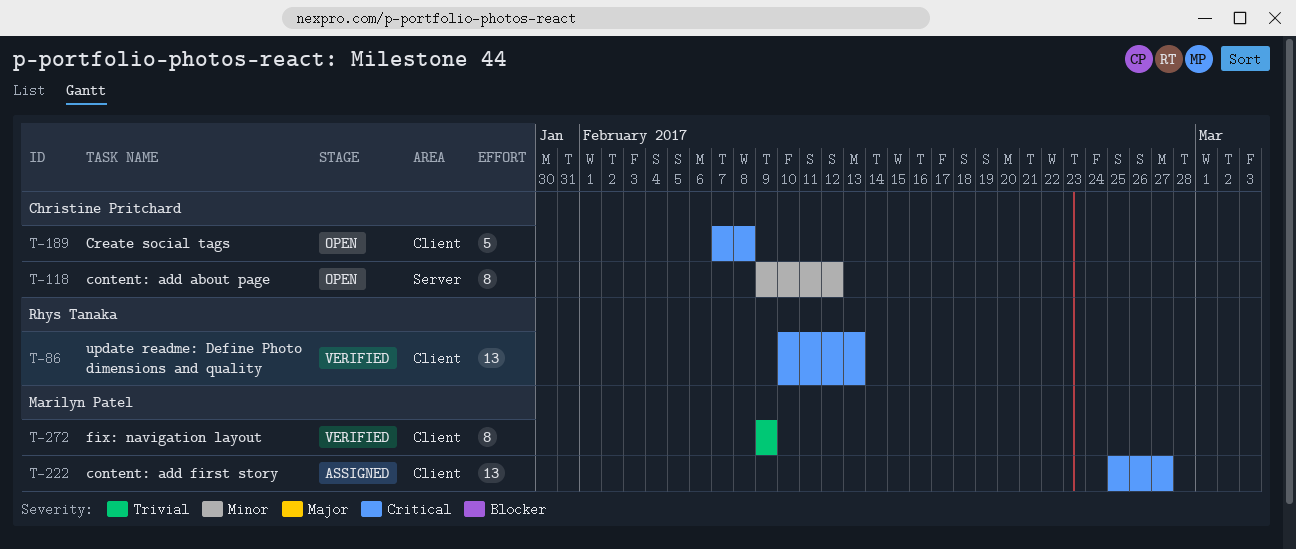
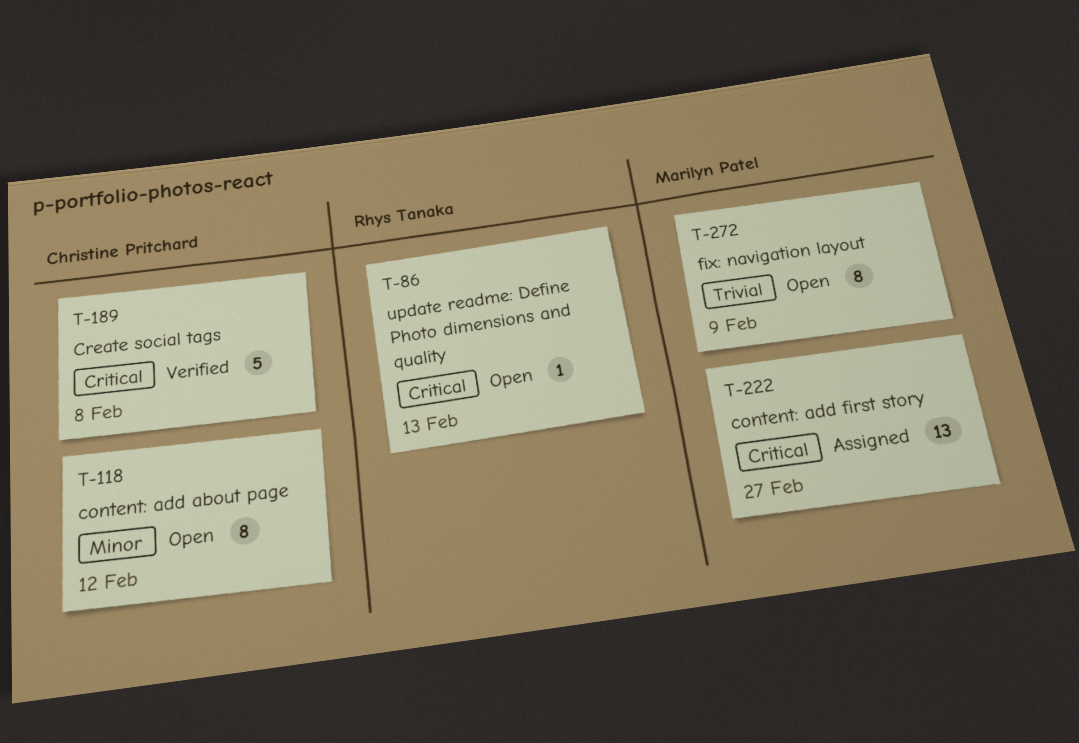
T-86, status: Verified -> Open
T-86, estimate: 13 -> 1
T-189, status: Open -> Verified
T-272, status: Verified -> Open

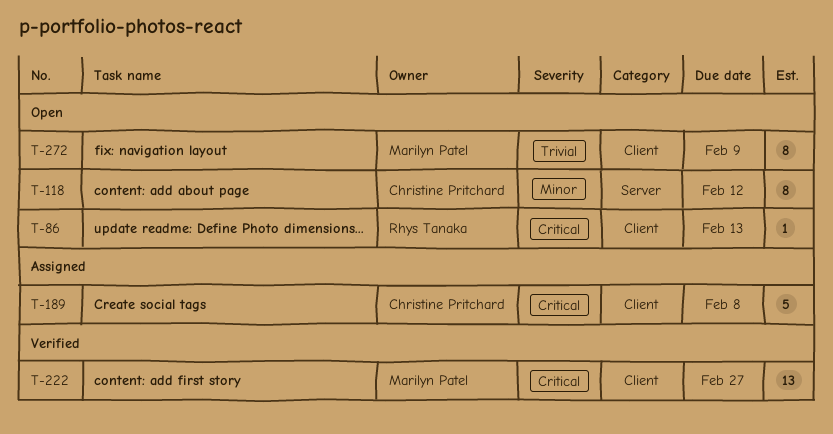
T-189, status: Verified -> Assigned
T-222, status: Assigned -> Verified

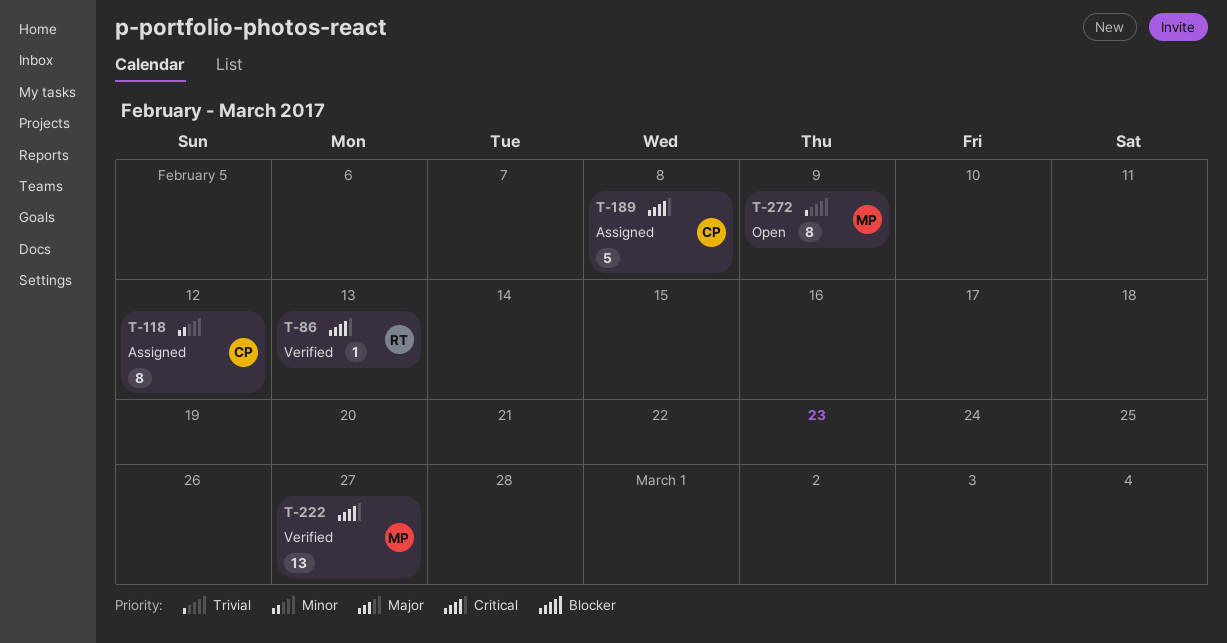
T-86, status: Open -> Verified
T-118, status: Open -> Assigned

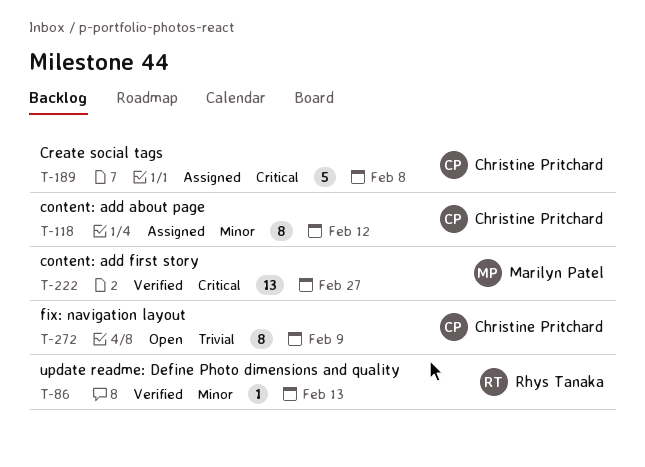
T-86, priority: Critical -> Minor
T-272, owner: Marilyn Patel -> Christine Pritchard

